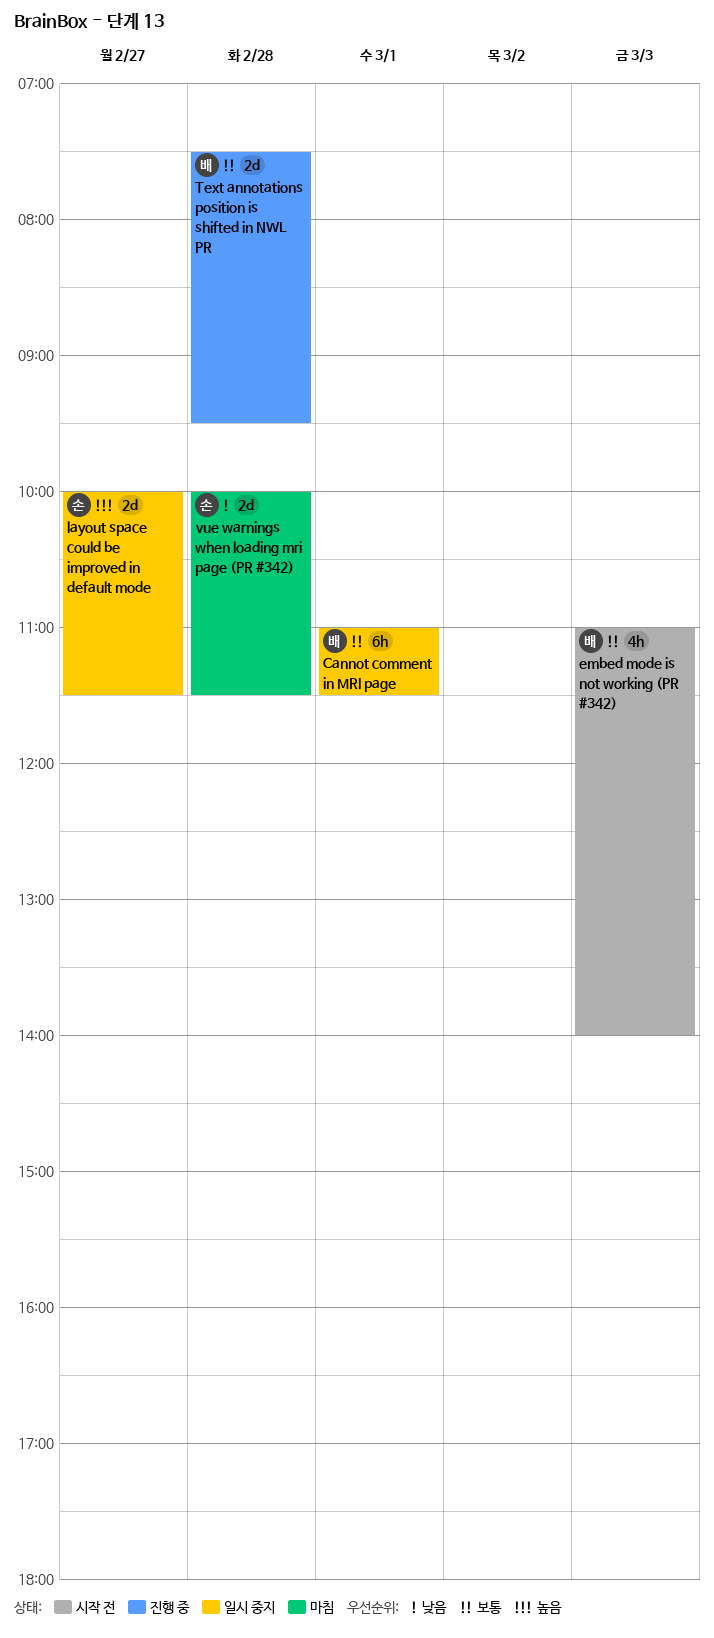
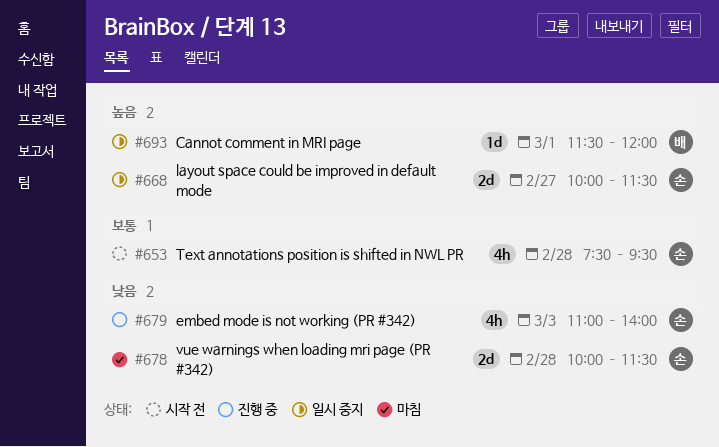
Cannot comment in MRI page, priority: 보통 -> 높음
Cannot comment in MRI page, estimate: 6h -> 1d
Cannot comment in MRI page, begins: 11:00 -> 11:30
Cannot comment in MRI page, ends: 11:30 -> 12:00
embed mode is not working (PR #342), status: 시작 전 -> 진행 중
embed mode is not working (PR #342), owner: 배 -> 손
embed mode is not working (PR #342), priority: 보통 -> 낮음
Text annotations position is shifted in NWL PR, status: 진행 중 -> 시작 전
Text annotations position is shifted in NWL PR, owner: 배 -> 손
Text annotations position is shifted in NWL PR, estimate: 2d -> 4h

